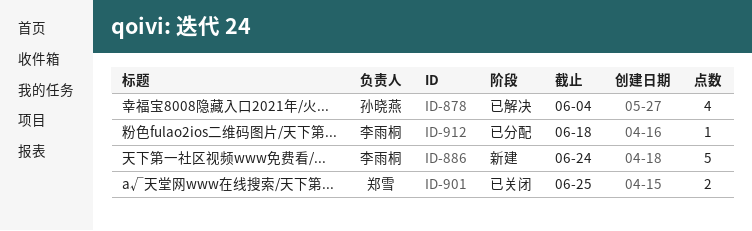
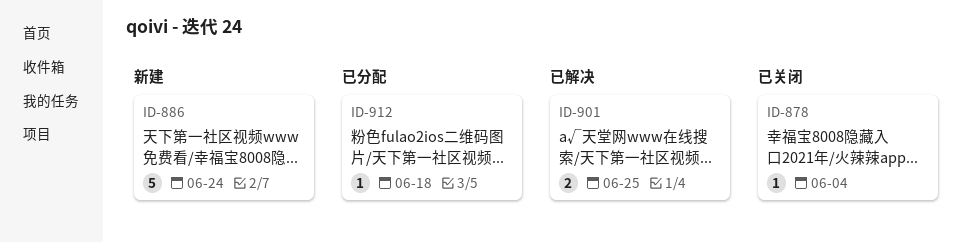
ID-878, status: 已解决 -> 已关闭
ID-878, estimate: 4 -> 1
ID-901, status: 已关闭 -> 已解决

